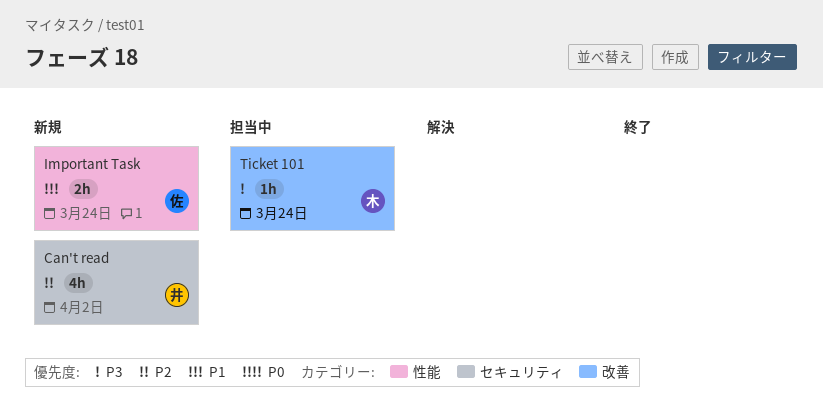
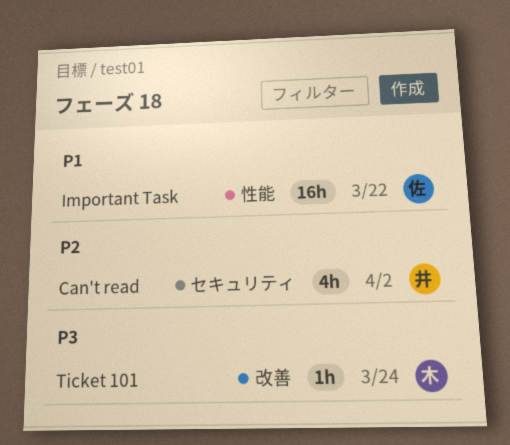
Important Task, estimate: 2h -> 16h
Important Task, due: Mar 24 -> Mar 22

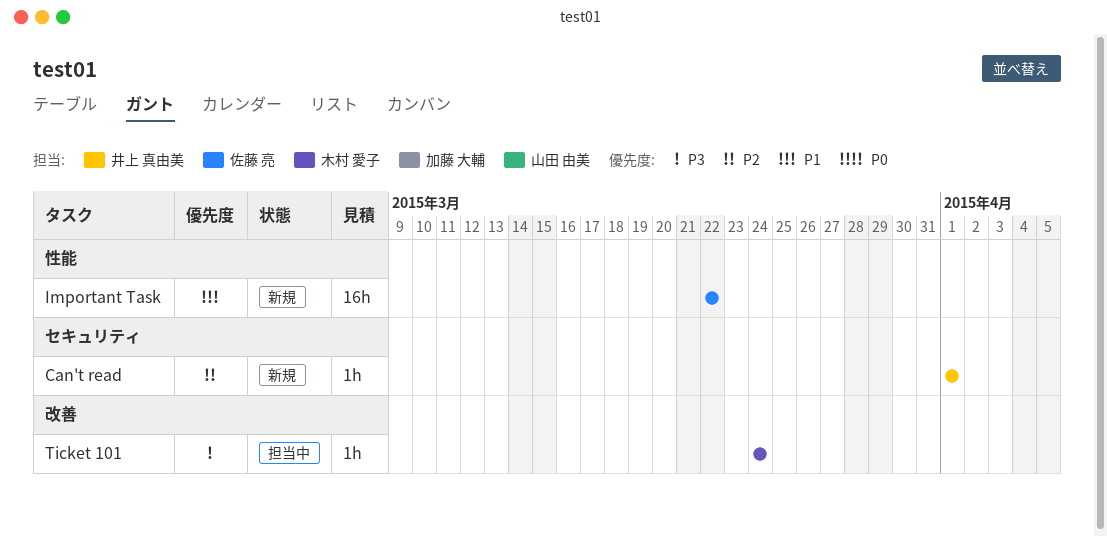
Can't read, estimate: 4h -> 1h
Can't read, due: Apr 2 -> Apr 1

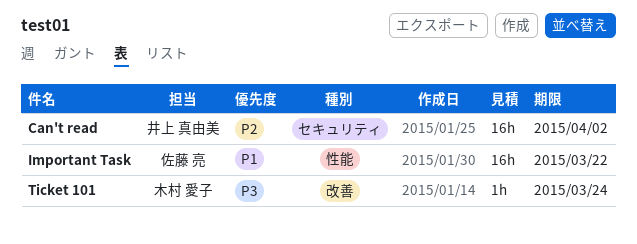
Can't read, estimate: 1h -> 16h
Can't read, due: Apr 1 -> Apr 2

